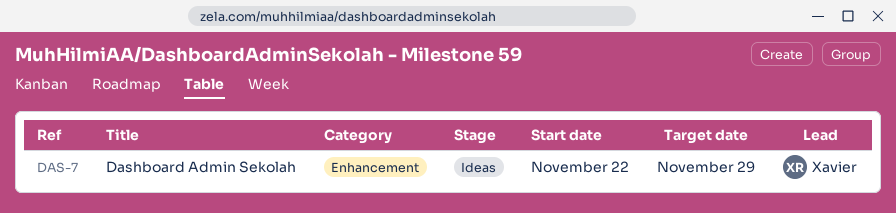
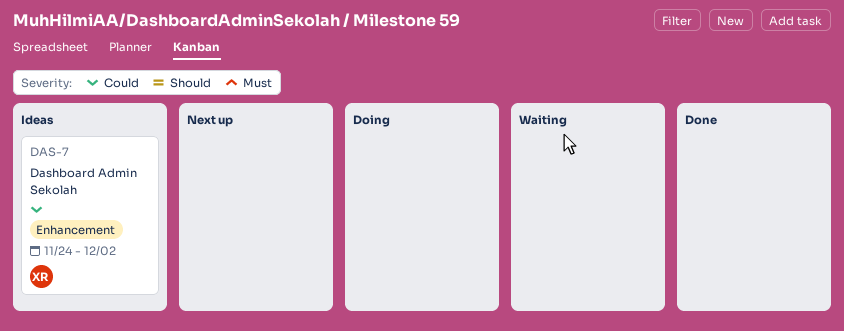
DAS-7, start: Nov 22 -> Nov 24
DAS-7, due: Nov 29 -> Dec 2

